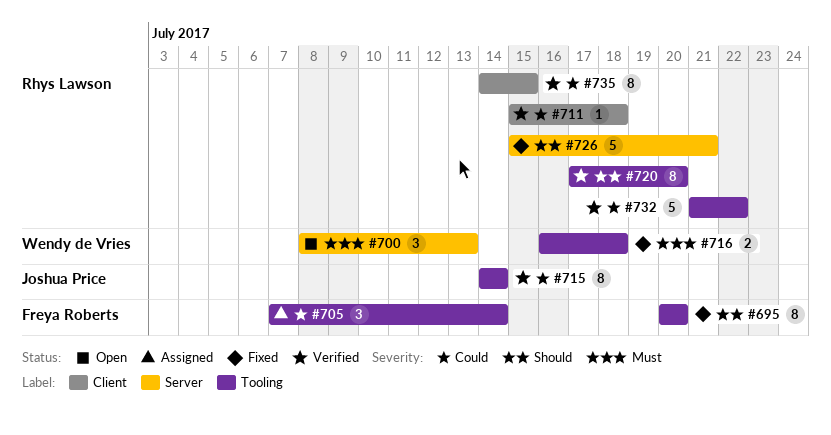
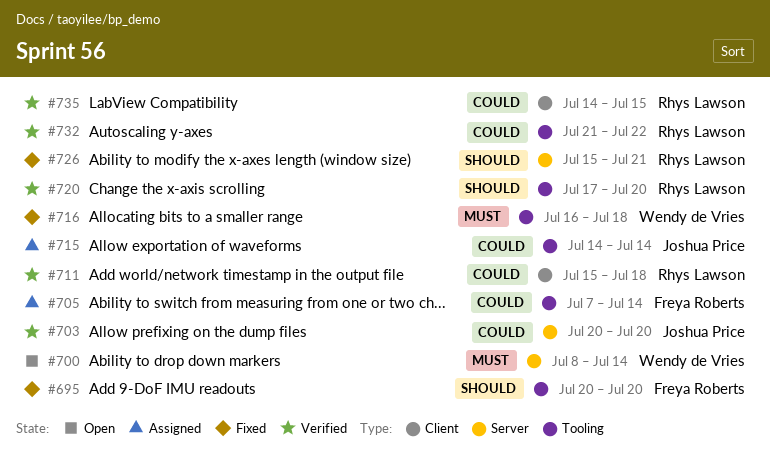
#700, due: Jul 13 -> Jul 14
#703: none -> present
#715, status: Verified -> Assigned

